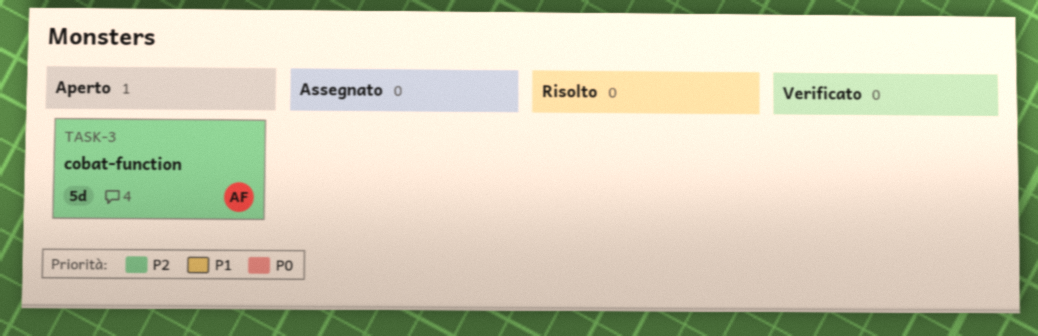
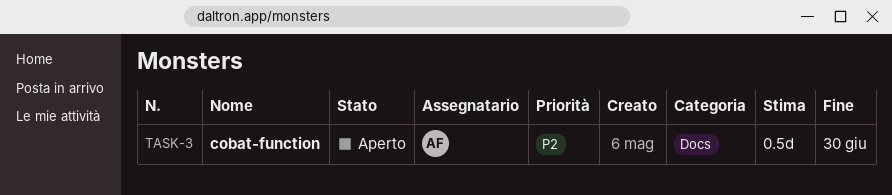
TASK-3, estimate: 5d -> 0.5d

